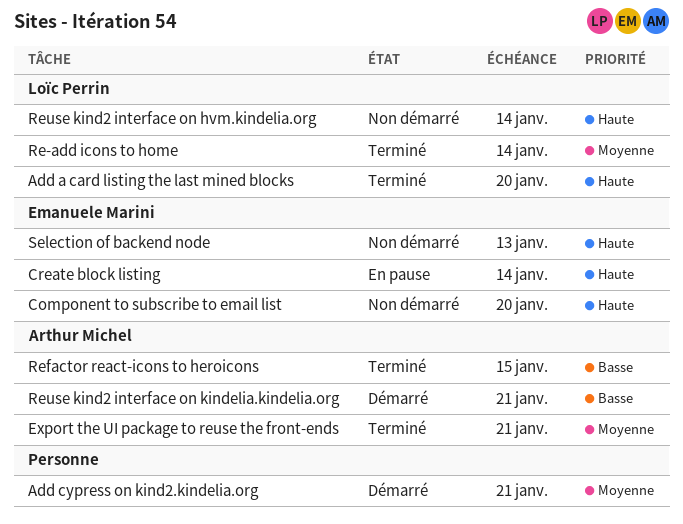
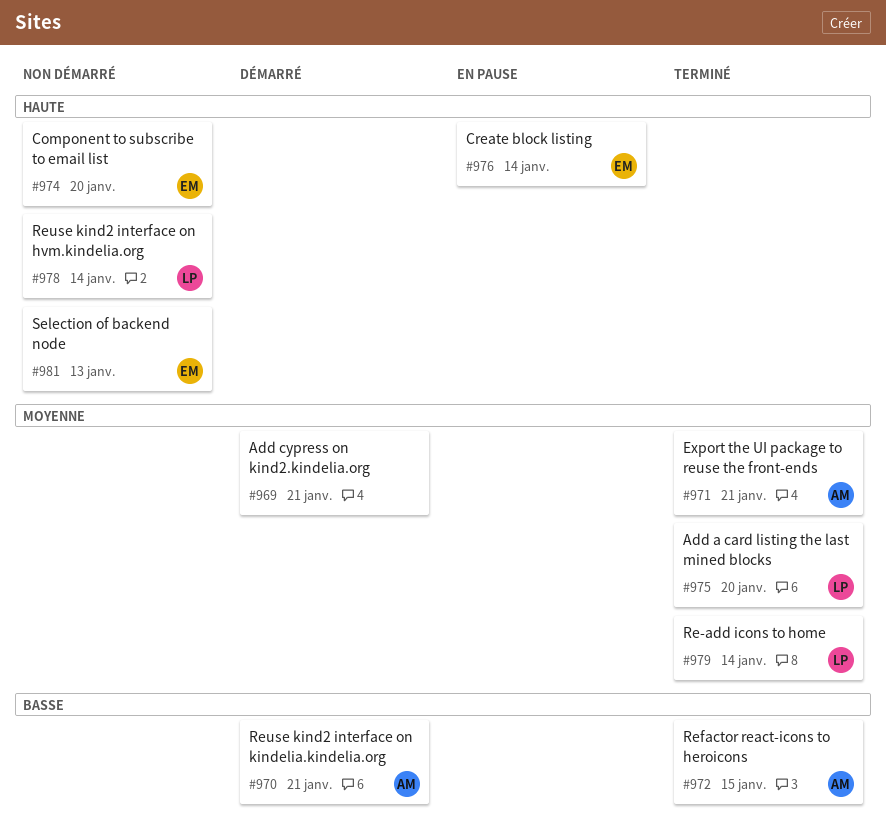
Add a card listing the last mined blocks, priority: Haute -> Moyenne

